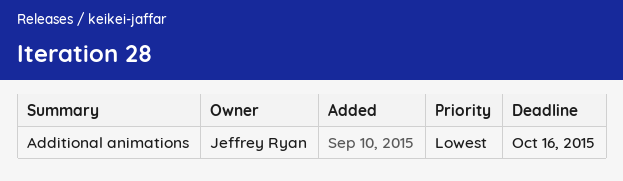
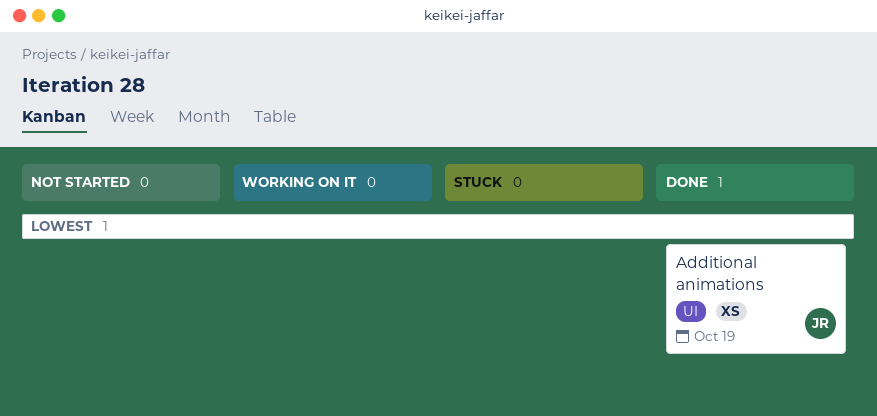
Additional animations, due: Oct 16 -> Oct 19

